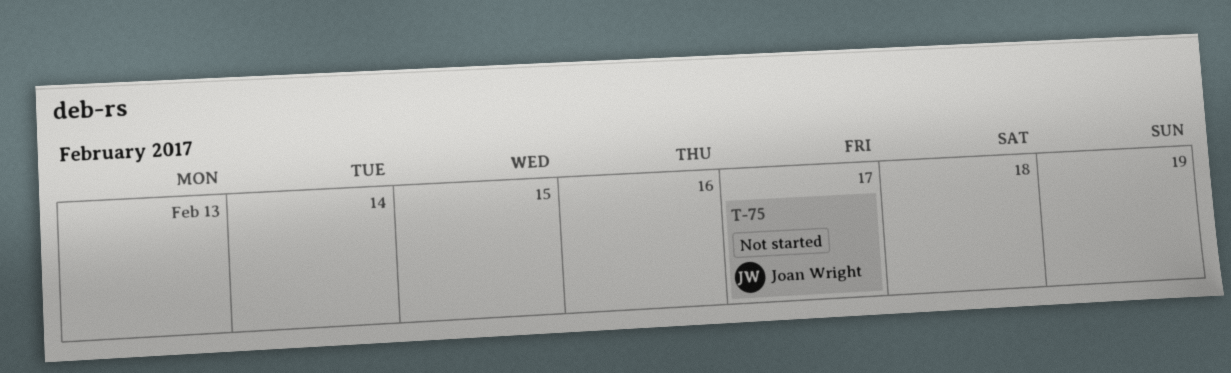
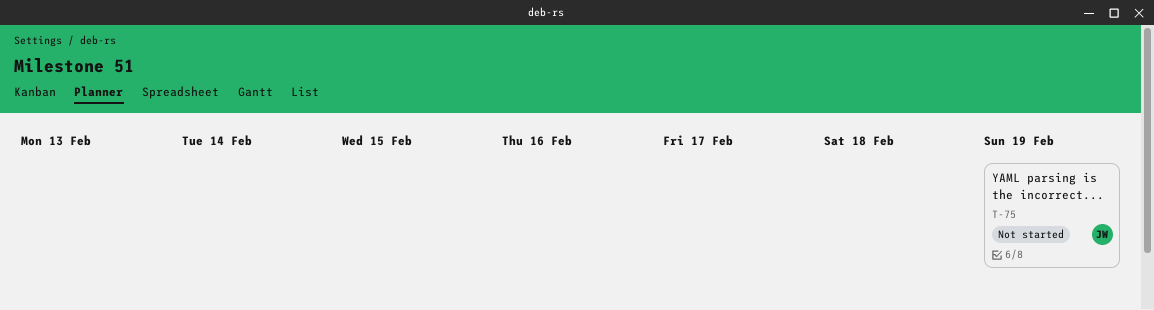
T-75, due: Feb 17 -> Feb 19

